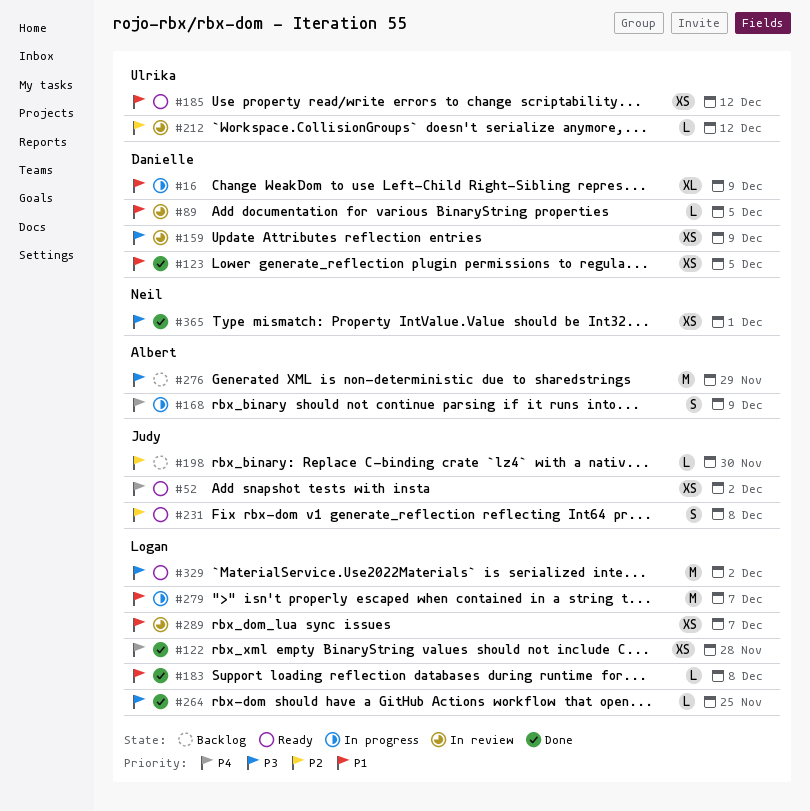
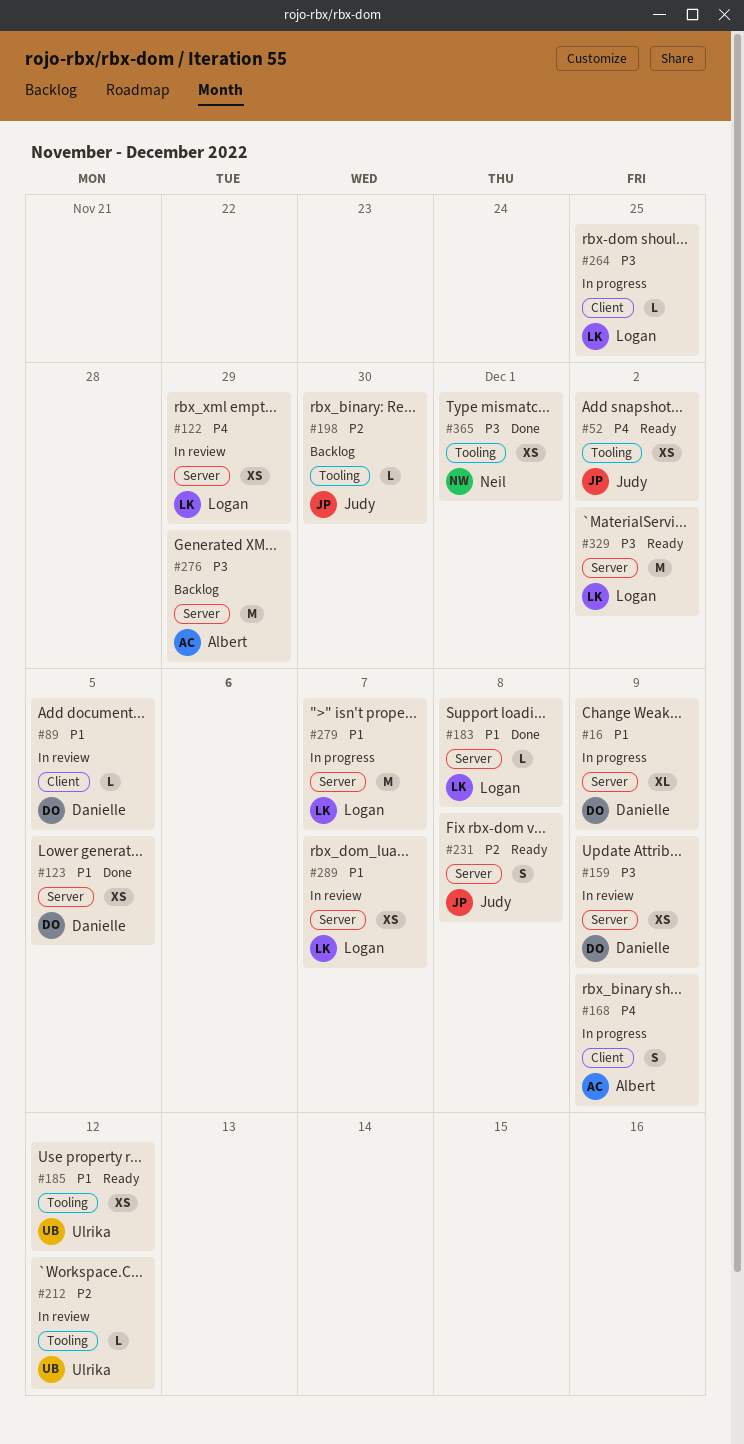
#122, status: Done -> In review
#122, due: Nov 28 -> Nov 29
#264, status: Done -> In progress

